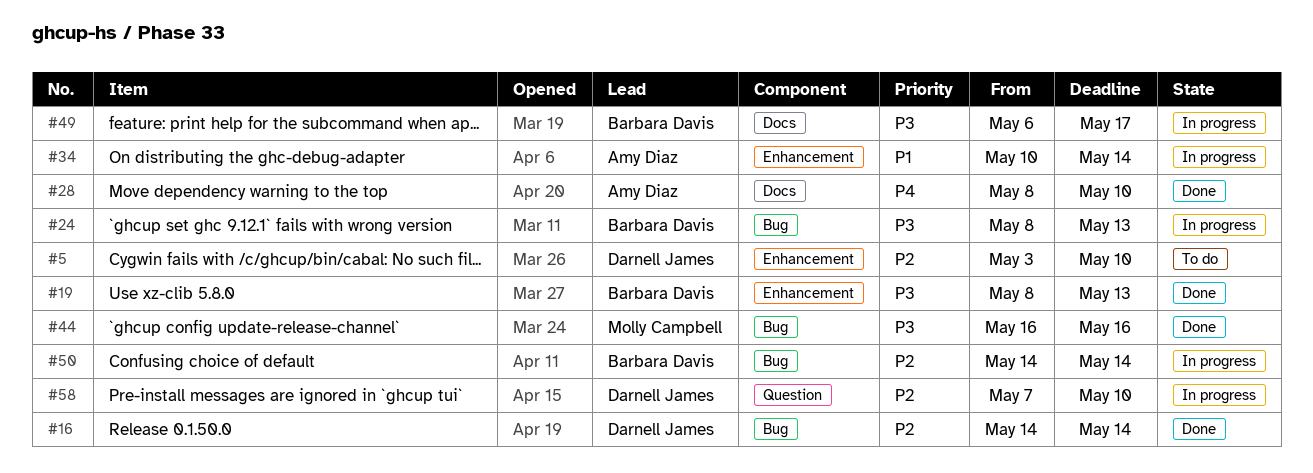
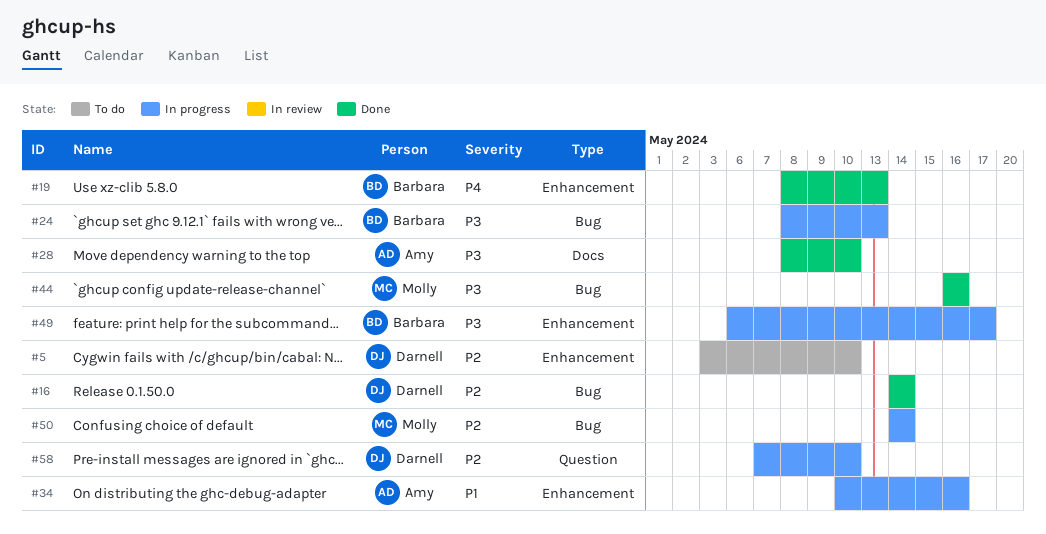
#19, priority: P3 -> P4
#28, priority: P4 -> P3
#34, due: May 14 -> May 16
#49, label: Docs -> Enhancement
#50, owner: Barbara Davis -> Molly Campbell

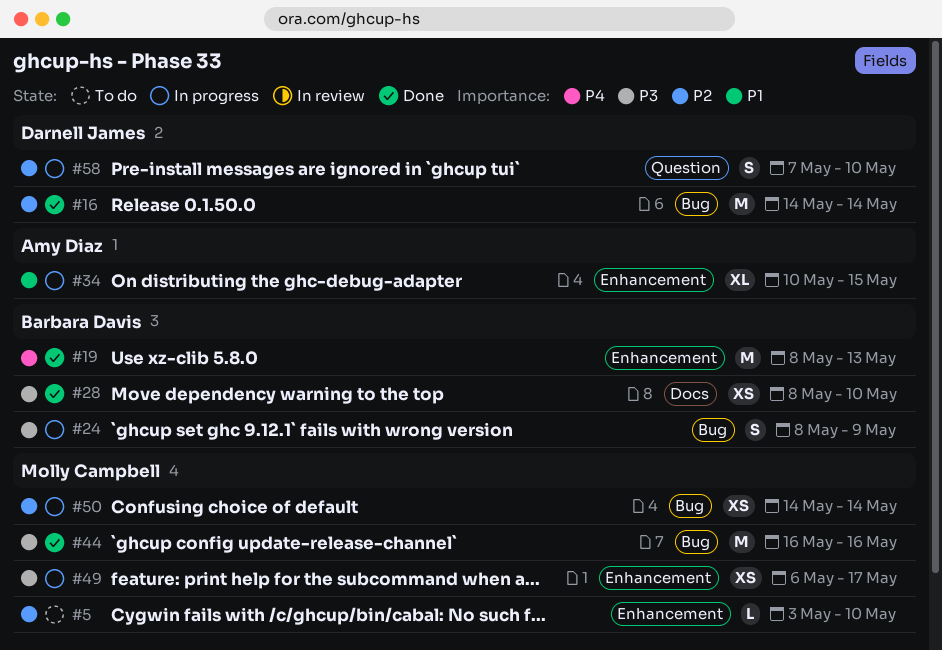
#5, owner: Darnell James -> Molly Campbell
#24, due: May 13 -> May 9
#28, owner: Amy Diaz -> Barbara Davis
#34, due: May 16 -> May 15
#49, owner: Barbara Davis -> Molly Campbell

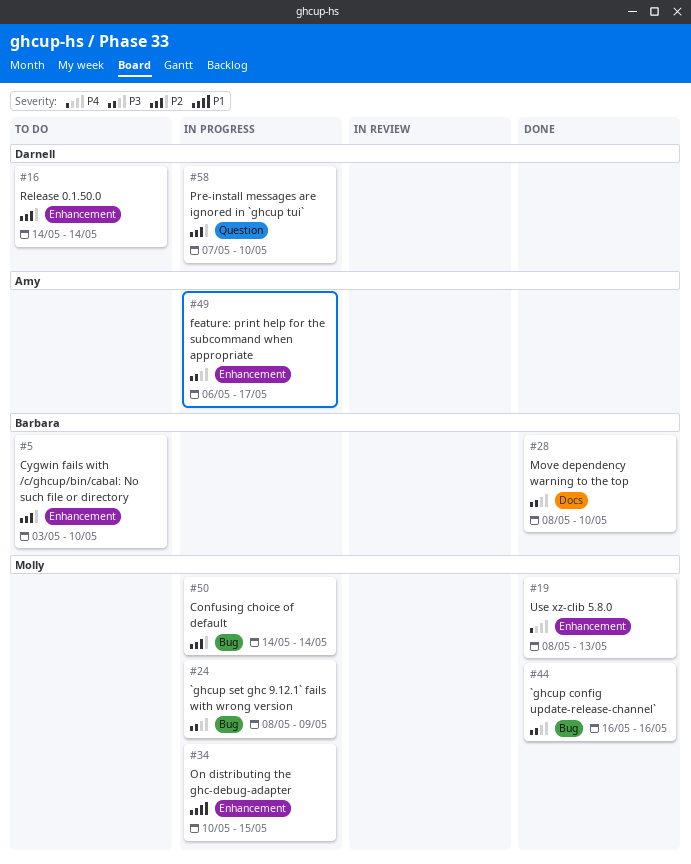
#5, owner: Molly Campbell -> Barbara Davis
#16, status: Done -> To do
#16, label: Bug -> Enhancement
#19, owner: Barbara Davis -> Molly Campbell
#24, owner: Barbara Davis -> Molly Campbell
#34, owner: Amy Diaz -> Molly Campbell
#49, owner: Molly Campbell -> Amy Diaz

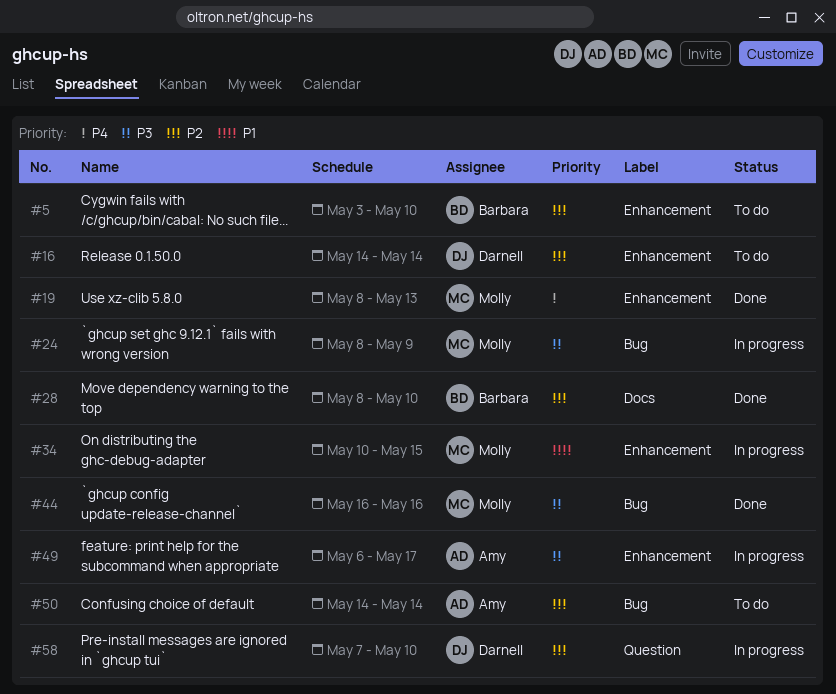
#28, priority: P3 -> P2
#50, status: In progress -> To do
#50, owner: Molly -> Amy

